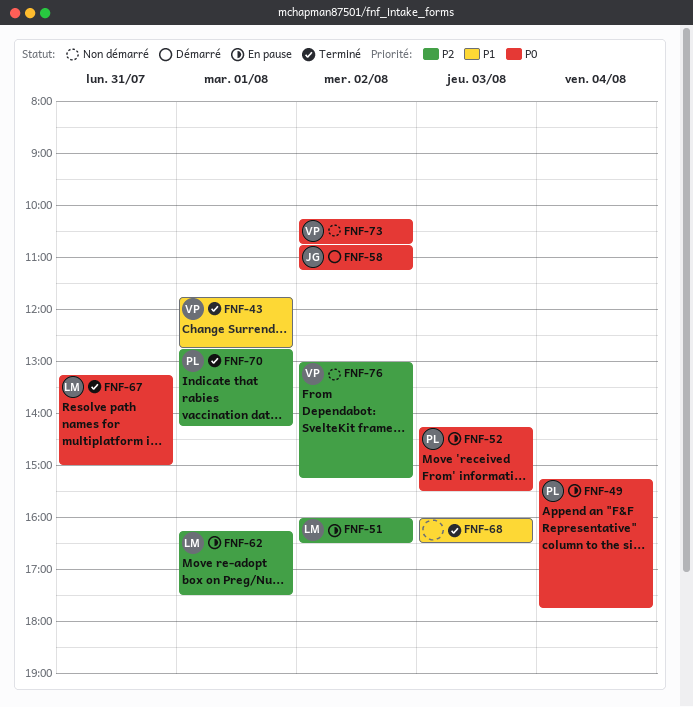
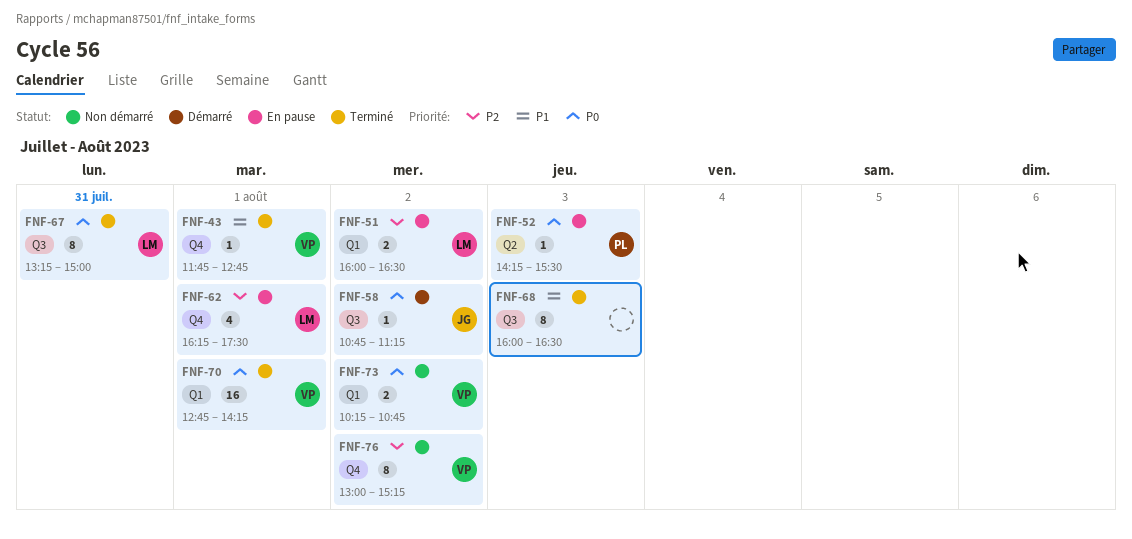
FNF-49: present -> none
FNF-70, owner: PL -> VP
FNF-70, priority: P2 -> P0

